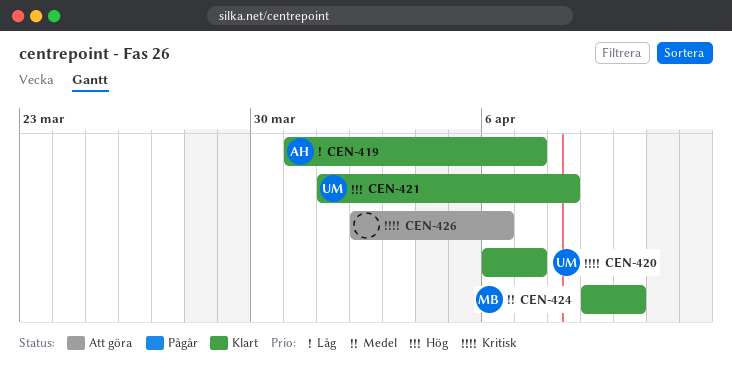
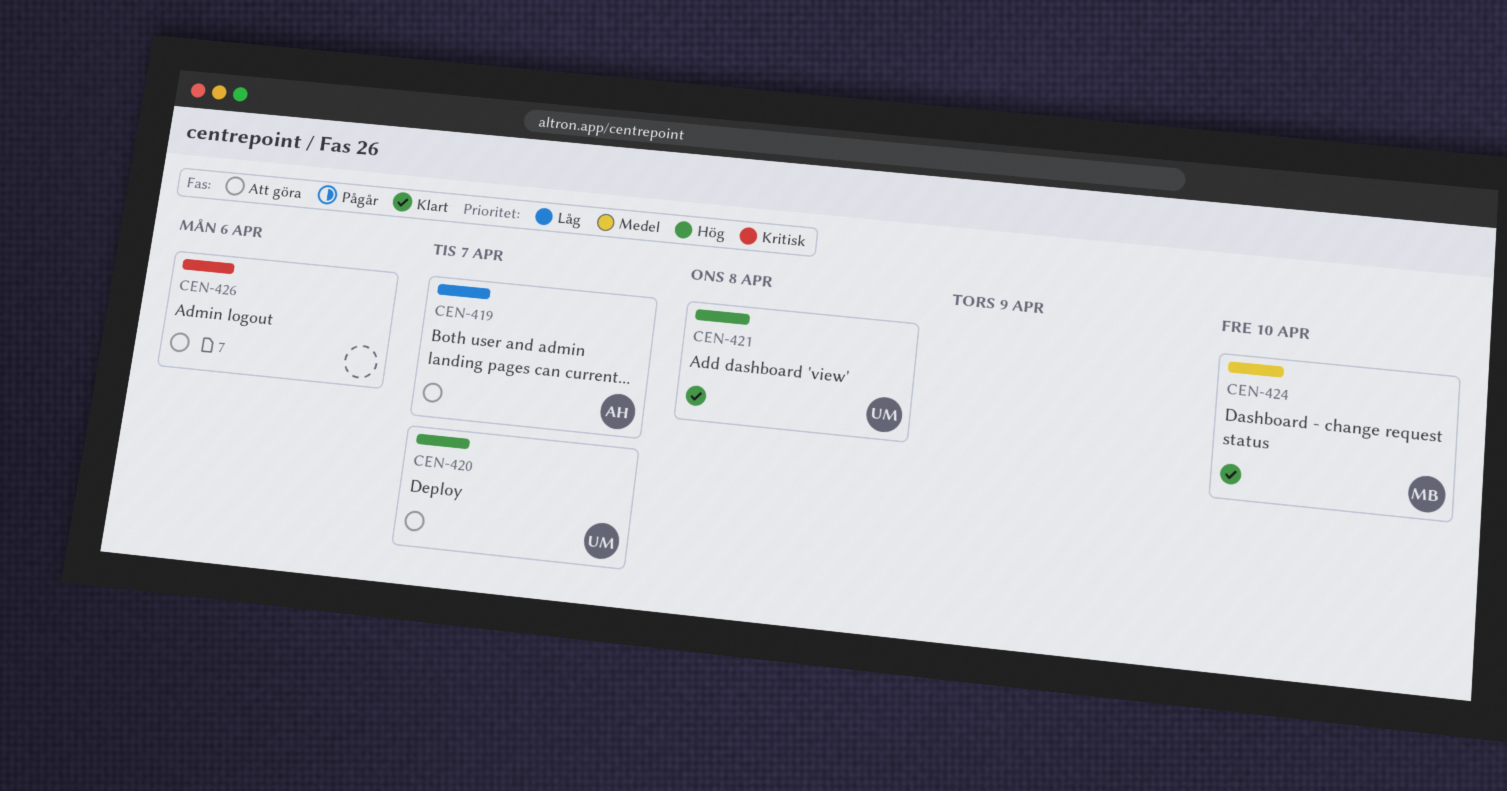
CEN-419, status: Klart -> Att göra
CEN-420, status: Klart -> Att göra
CEN-420, priority: Kritisk -> Hög

